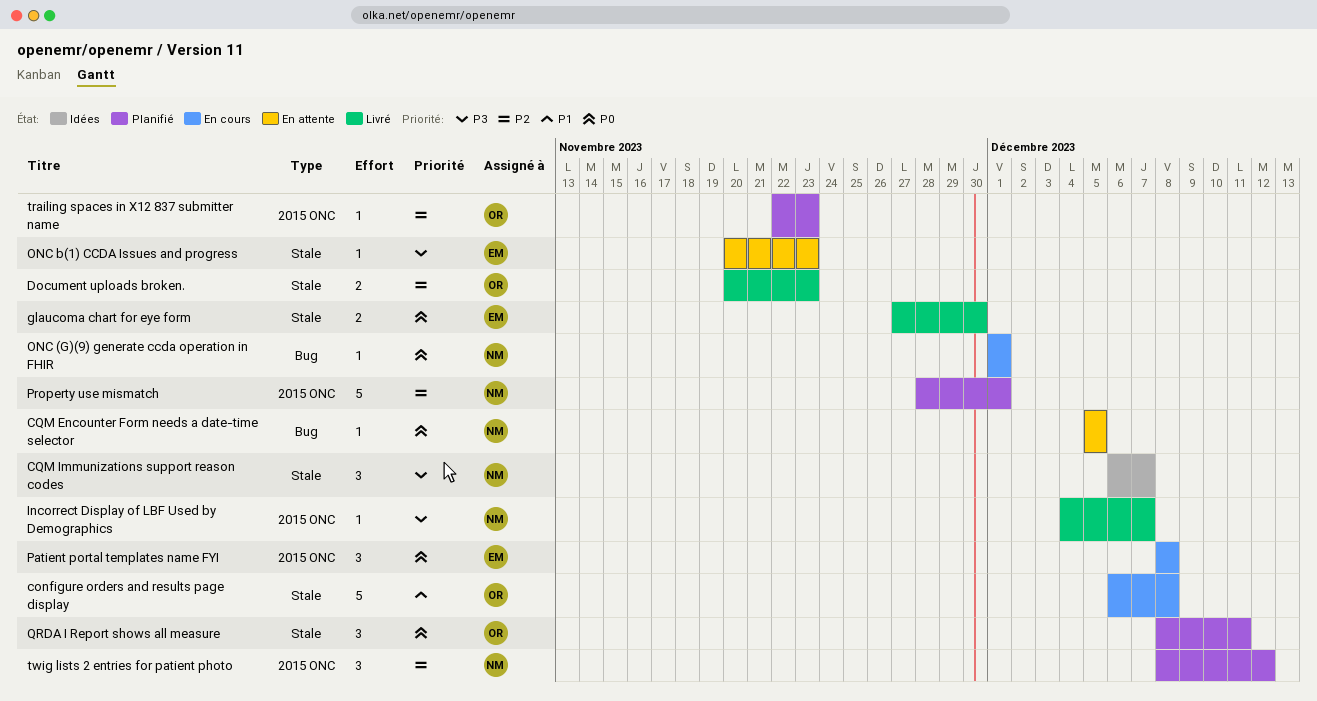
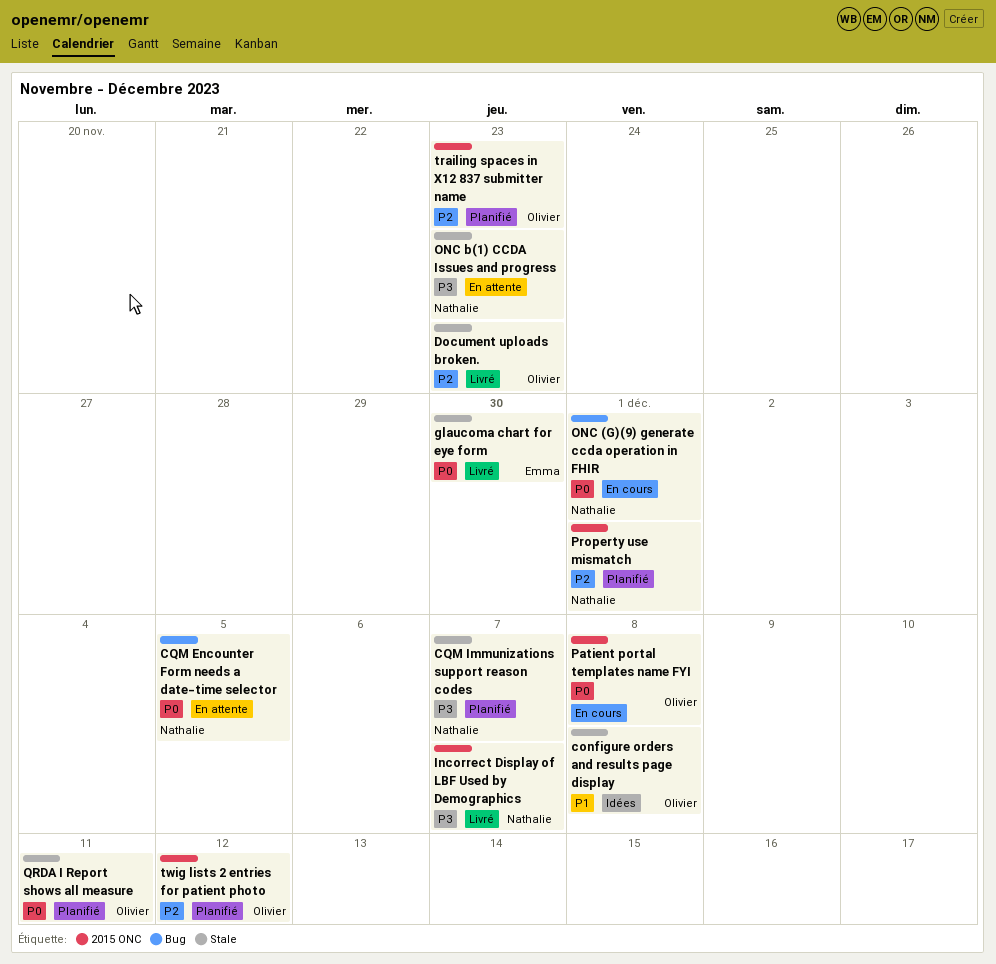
configure orders and results page display, status: En cours -> Idées
CQM Immunizations support reason codes, status: Idées -> Planifié
ONC b(1) CCDA Issues and progress, owner: Emma -> Nathalie
Patient portal templates name FYI, owner: Emma -> Olivier
twig lists 2 entries for patient photo, owner: Nathalie -> Olivier

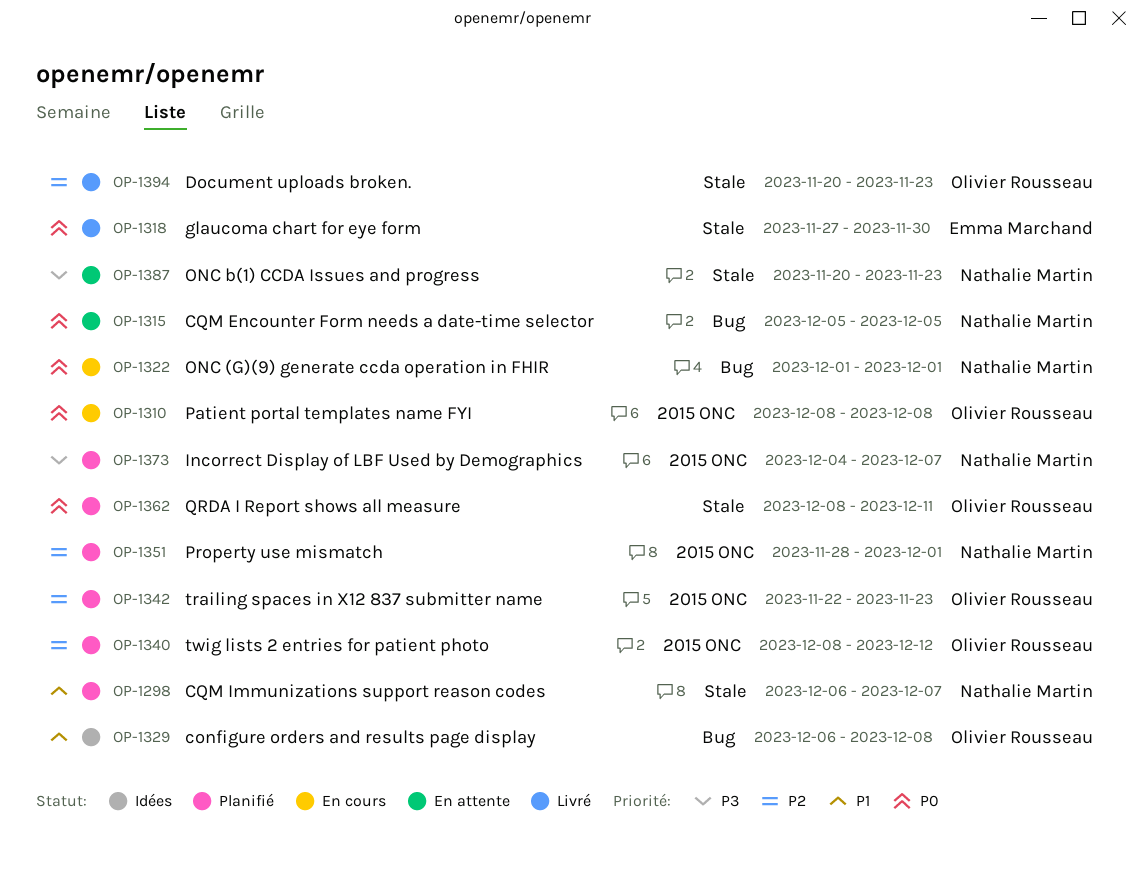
configure orders and results page display, label: Stale -> Bug
CQM Immunizations support reason codes, priority: P3 -> P1
Incorrect Display of LBF Used by Demographics, status: Livré -> Planifié

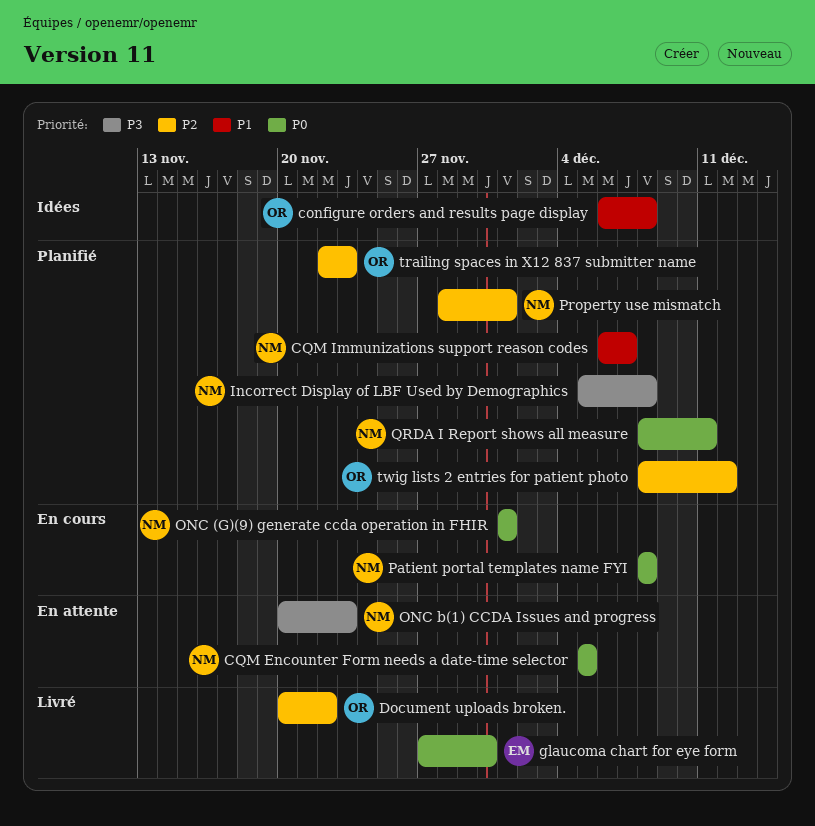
Document uploads broken., due: Nov 23 -> Nov 22
Incorrect Display of LBF Used by Demographics, start: Dec 4 -> Dec 5
Incorrect Display of LBF Used by Demographics, due: Dec 7 -> Dec 8
Patient portal templates name FYI, owner: Olivier Rousseau -> Nathalie Martin
QRDA I Report shows all measure, owner: Olivier Rousseau -> Nathalie Martin

